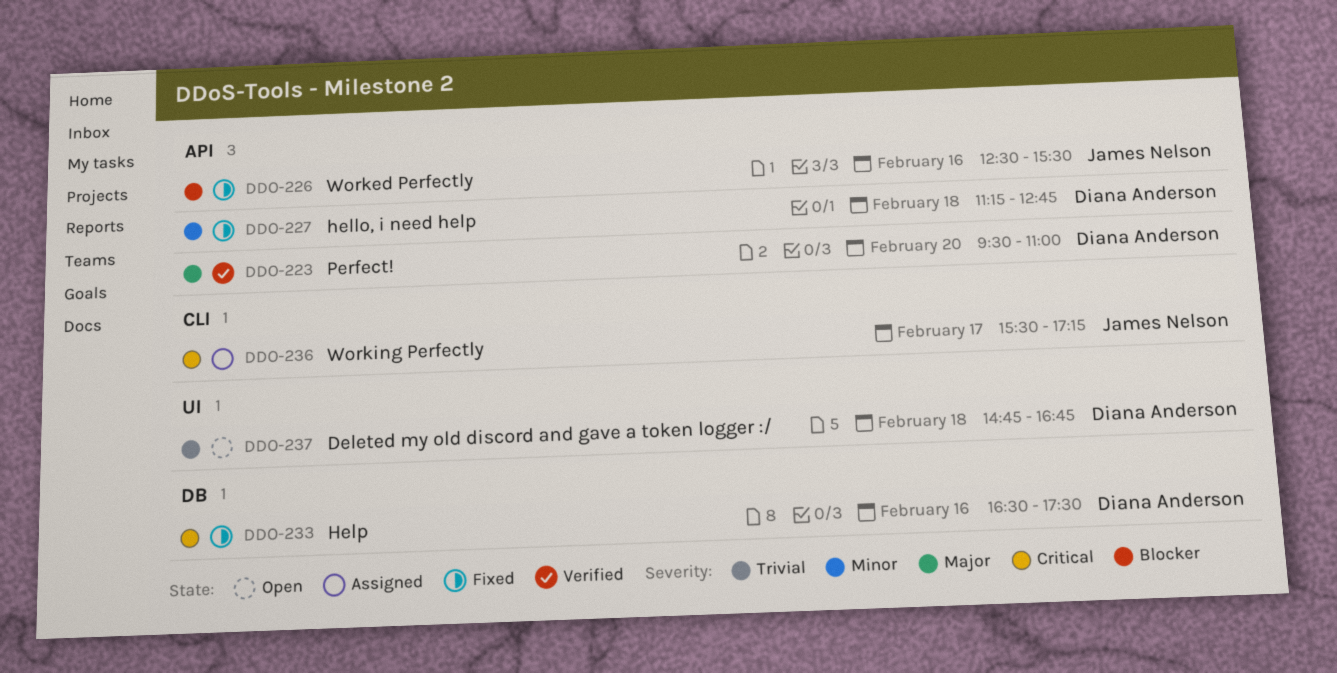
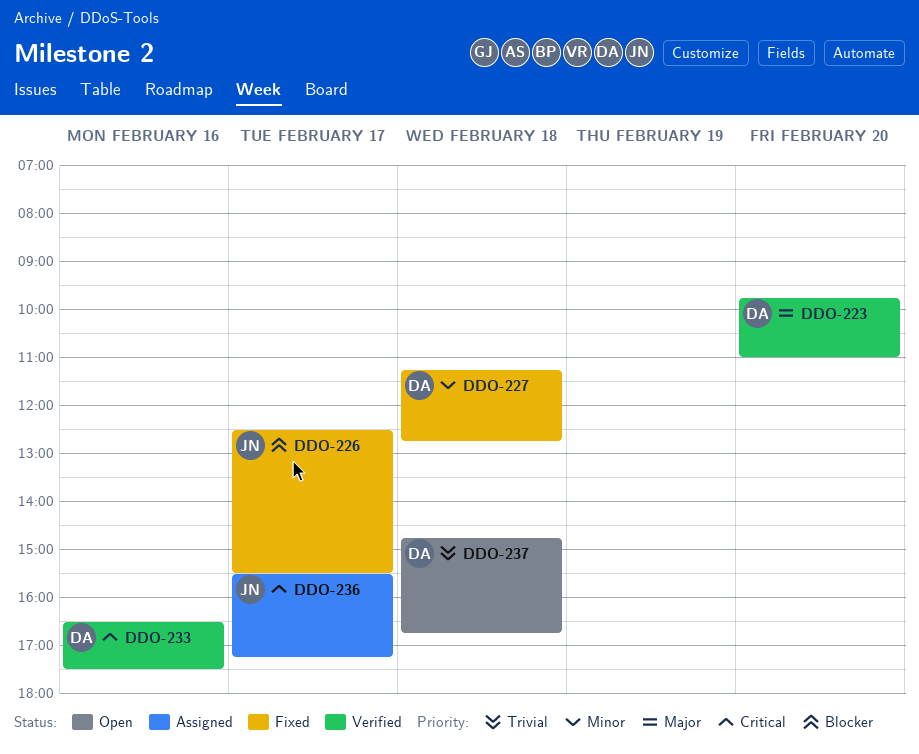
DDO-223, begins: 09:30 -> 09:45
DDO-226, day: Feb 16 -> Feb 17
DDO-233, status: Fixed -> Verified

